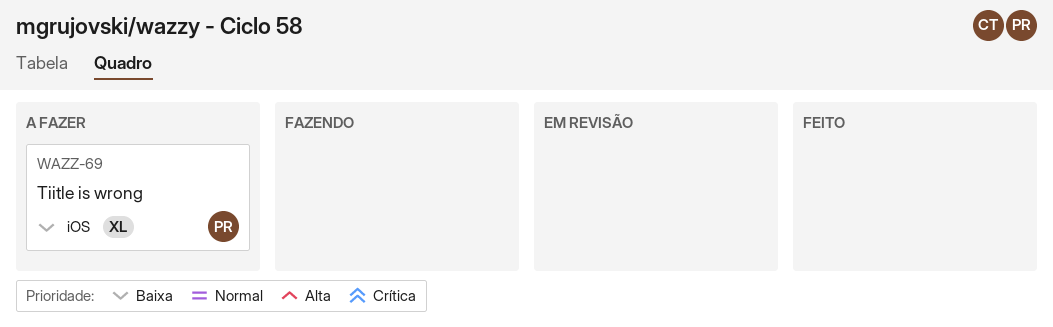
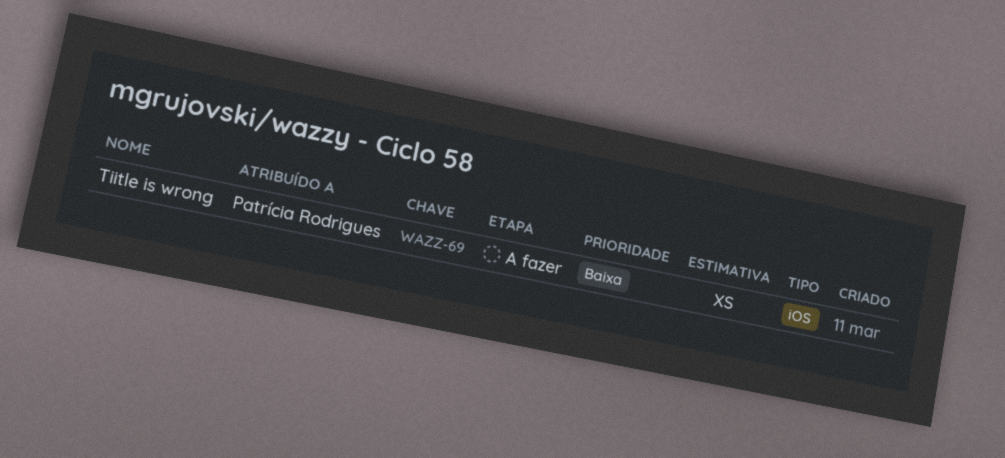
WAZZ-69, estimate: XL -> XS

